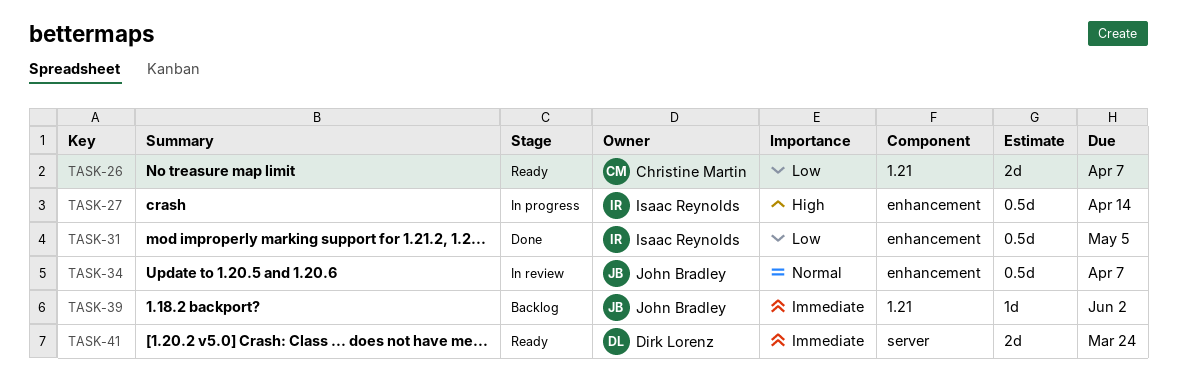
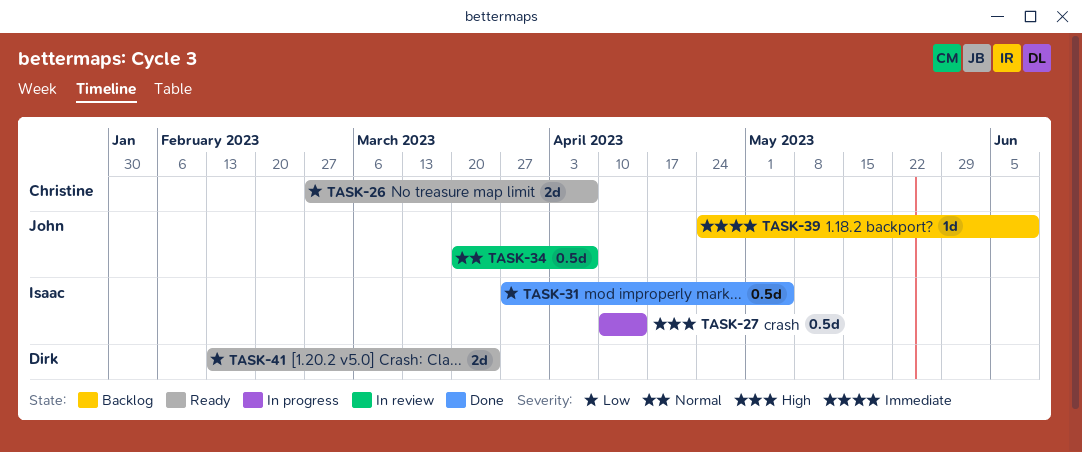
TASK-39, due: Jun 2 -> Jun 9
TASK-41, priority: Immediate -> Low

